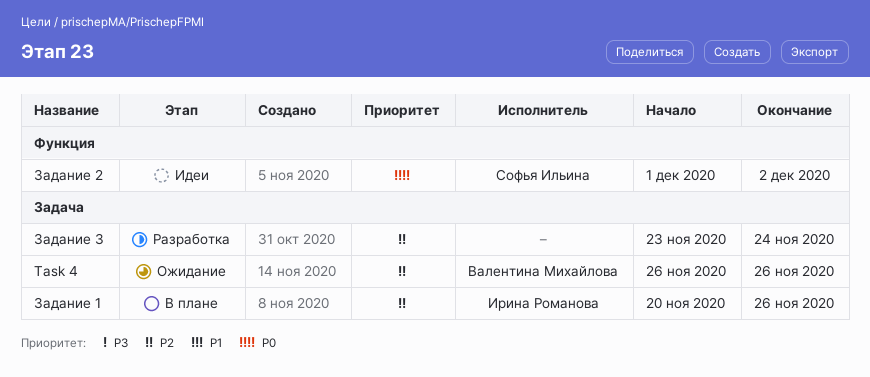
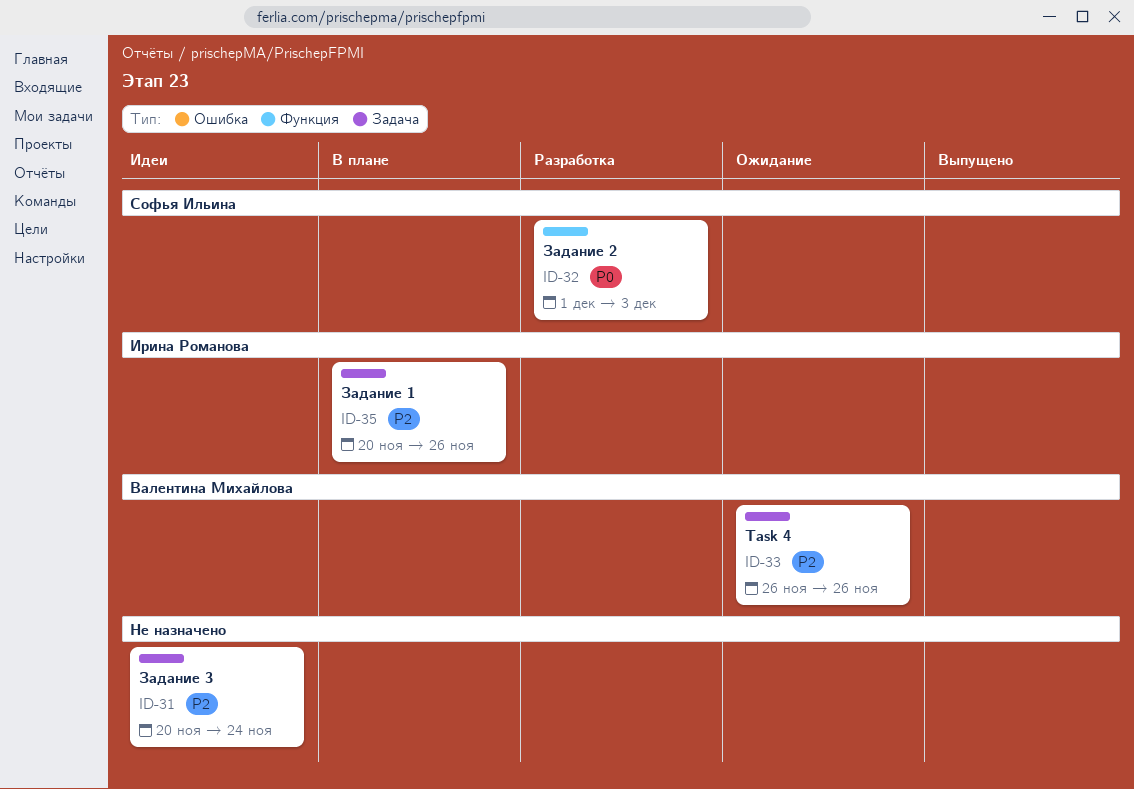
Задание 2, status: Идеи -> Разработка
Задание 2, due: Dec 2 -> Dec 3
Задание 3, status: Разработка -> Идеи
Задание 3, start: Nov 23 -> Nov 20

